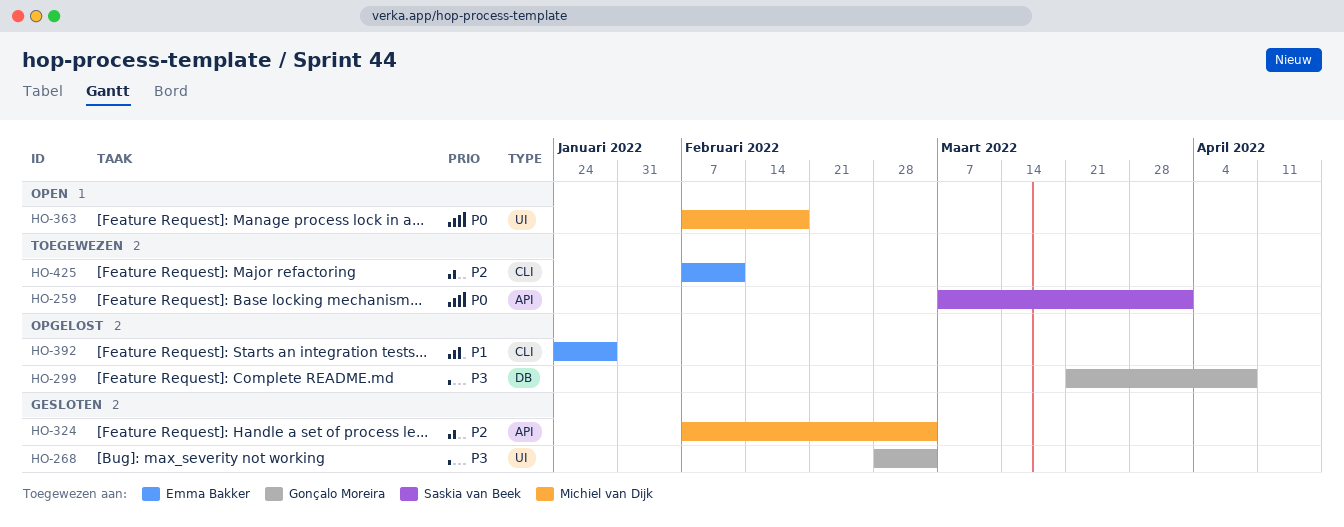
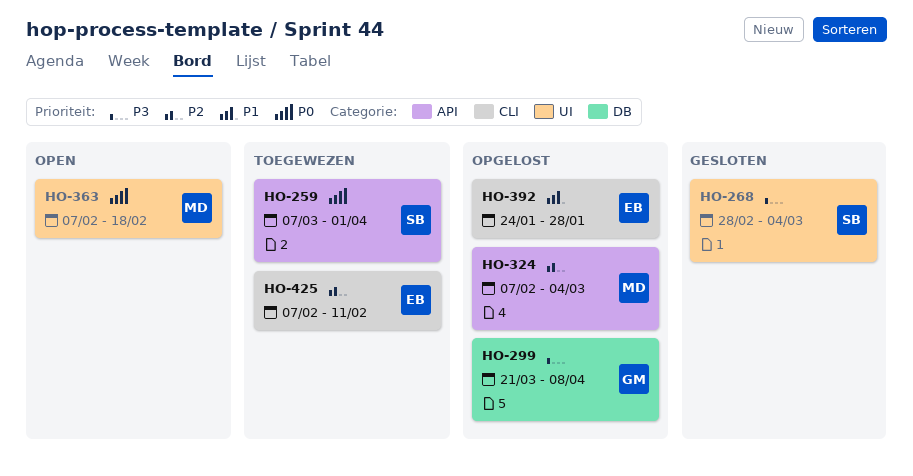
HO-268, owner: Gonçalo Moreira -> Saskia van Beek
HO-324, status: Gesloten -> Opgelost

